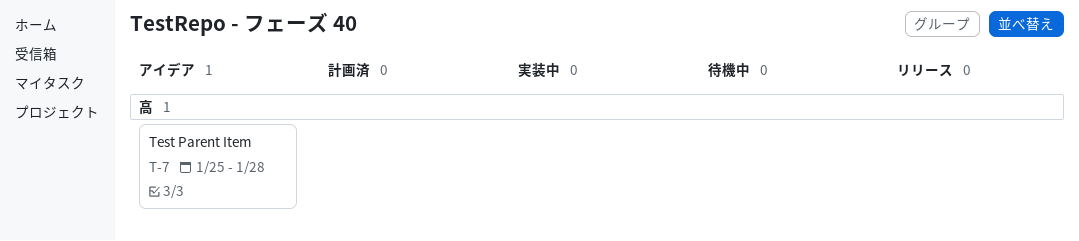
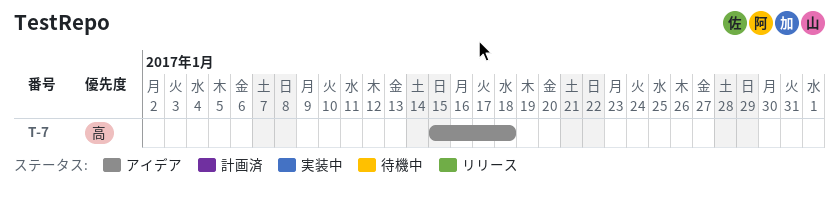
T-7, start: Jan 25 -> Jan 15
T-7, due: Jan 28 -> Jan 18

